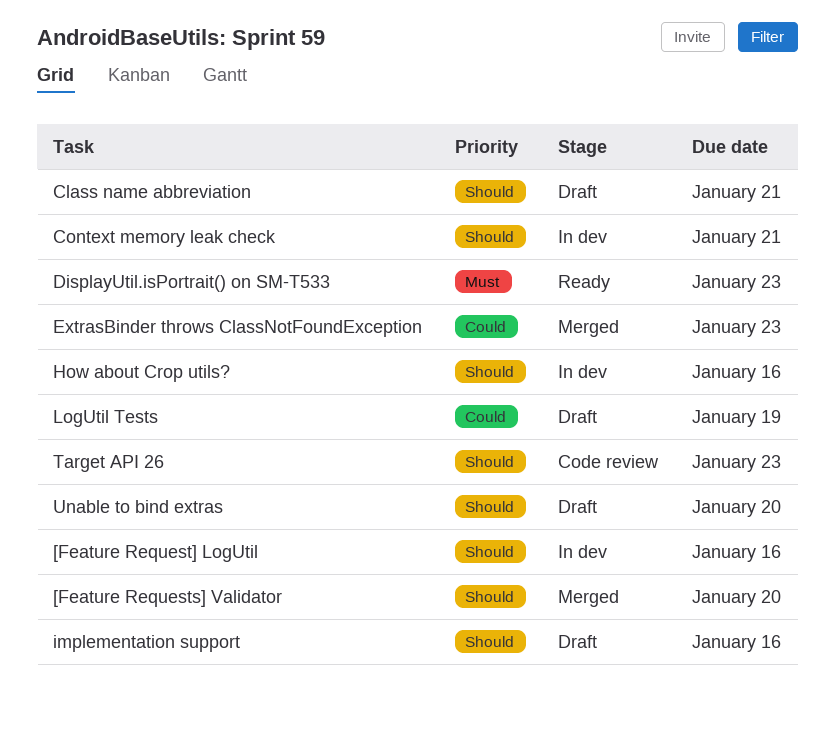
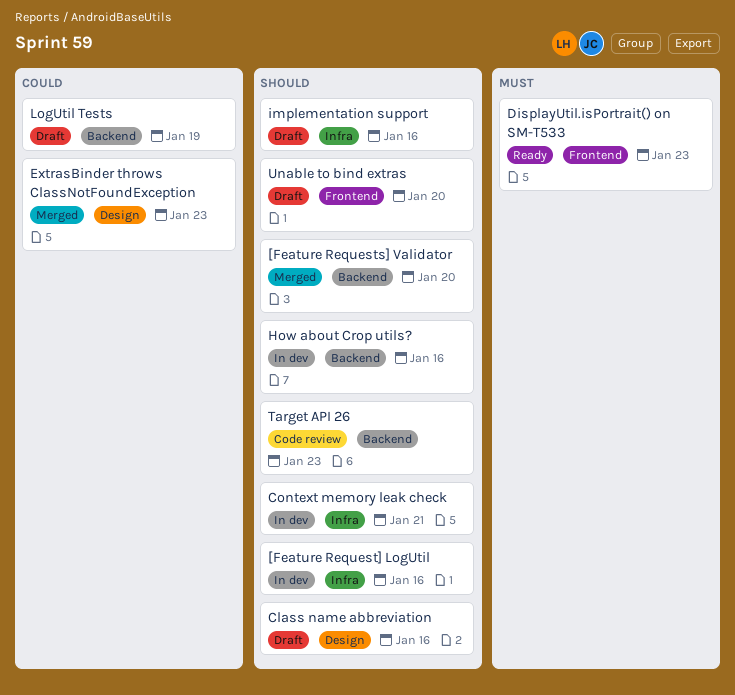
Class name abbreviation, due: Jan 21 -> Jan 16

